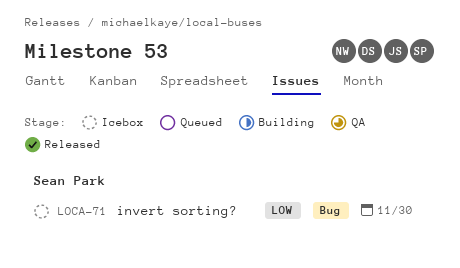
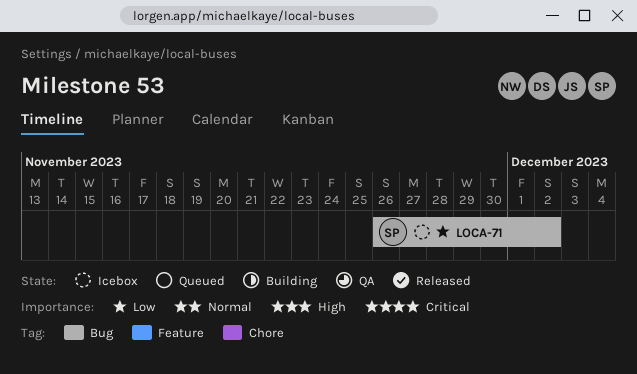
LOCA-71, due: Nov 30 -> Dec 2

